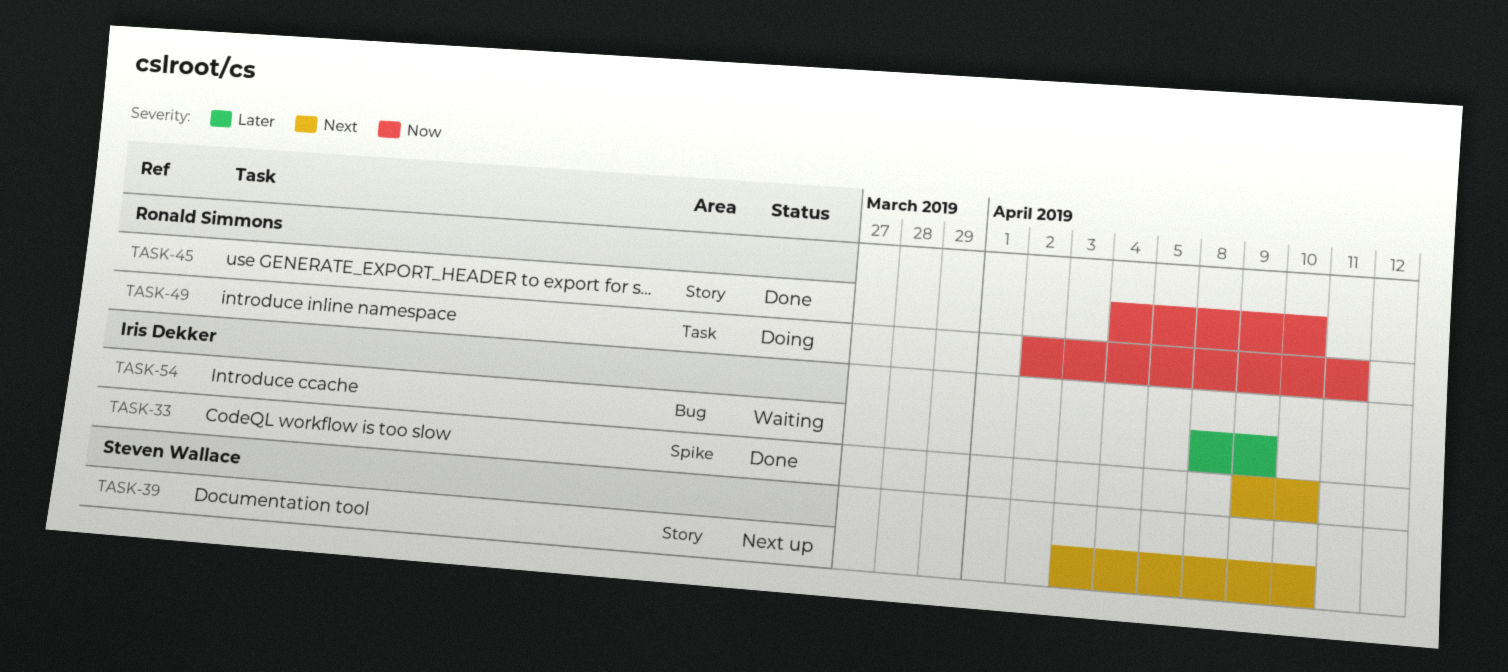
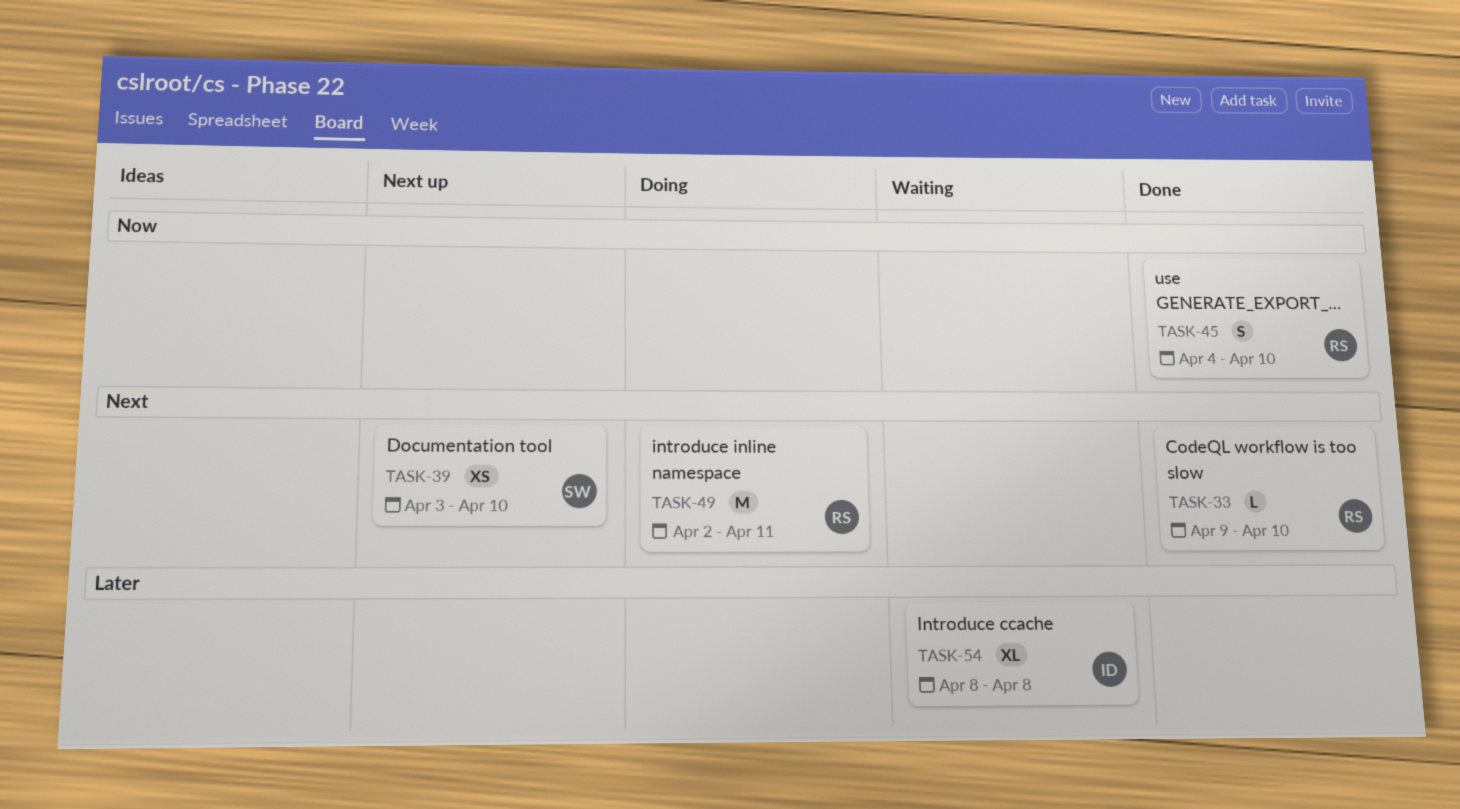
TASK-33, owner: Iris Dekker -> Ronald Simmons
TASK-49, priority: Now -> Next
TASK-54, due: Apr 9 -> Apr 8

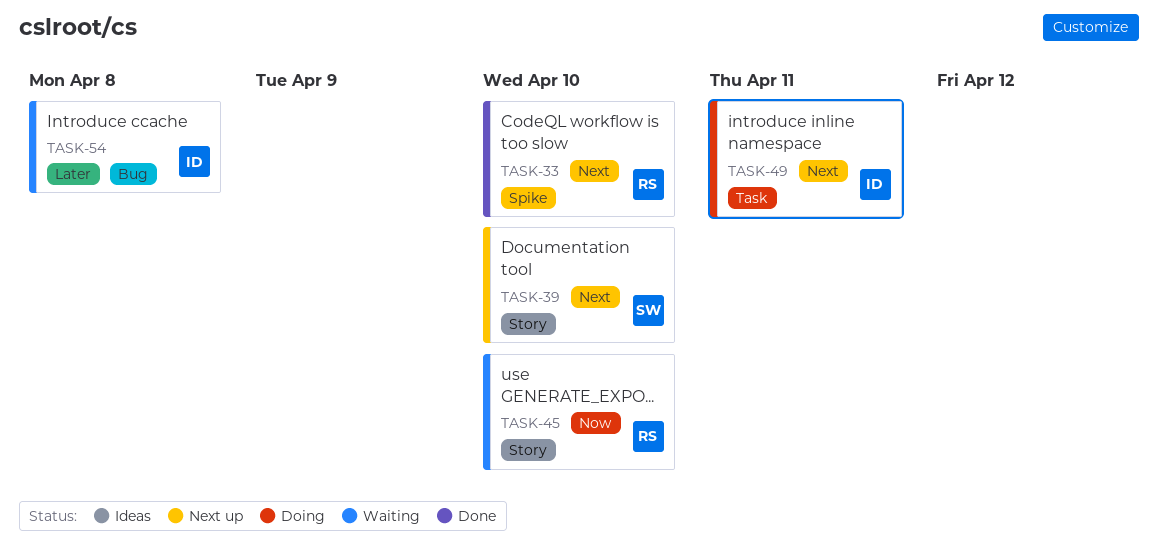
TASK-45, status: Done -> Waiting
TASK-49, owner: RS -> ID

